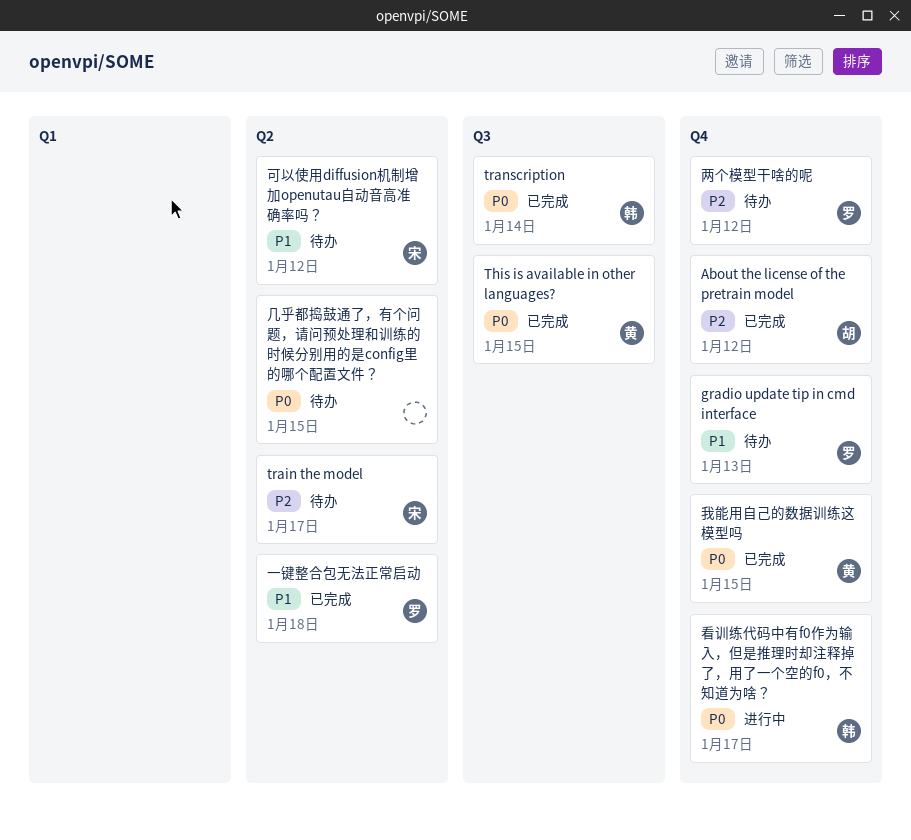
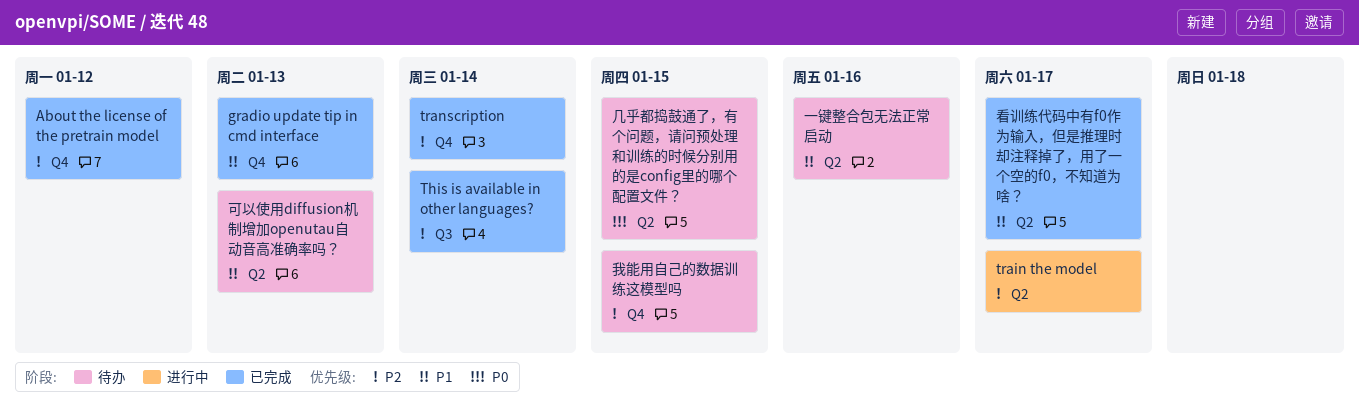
gradio update tip in cmd interface, status: 待办 -> 已完成
This is available in other languages?, priority: P0 -> P2
This is available in other languages?, due: Jan 15 -> Jan 14
train the model, status: 待办 -> 进行中
transcription, priority: P0 -> P2
transcription, label: Q3 -> Q4
一键整合包无法正常启动, status: 已完成 -> 待办
一键整合包无法正常启动, due: Jan 18 -> Jan 16
两个模型干啥的呢: present -> none
可以使用diffusion机制增加openutau自动音高准确率吗？, due: Jan 12 -> Jan 13
我能用自己的数据训练这模型吗, status: 已完成 -> 待办
我能用自己的数据训练这模型吗, priority: P0 -> P2
看训练代码中有f0作为输入，但是推理时却注释掉了，用了一个空的f0，不知道为啥？, status: 进行中 -> 已完成
看训练代码中有f0作为输入，但是推理时却注释掉了，用了一个空的f0，不知道为啥？, priority: P0 -> P1
看训练代码中有f0作为输入，但是推理时却注释掉了，用了一个空的f0，不知道为啥？, label: Q4 -> Q2

